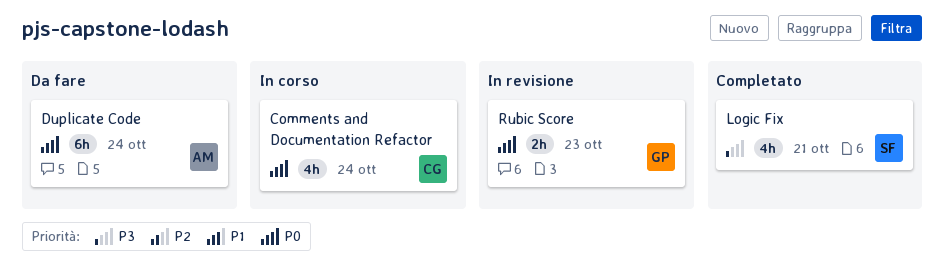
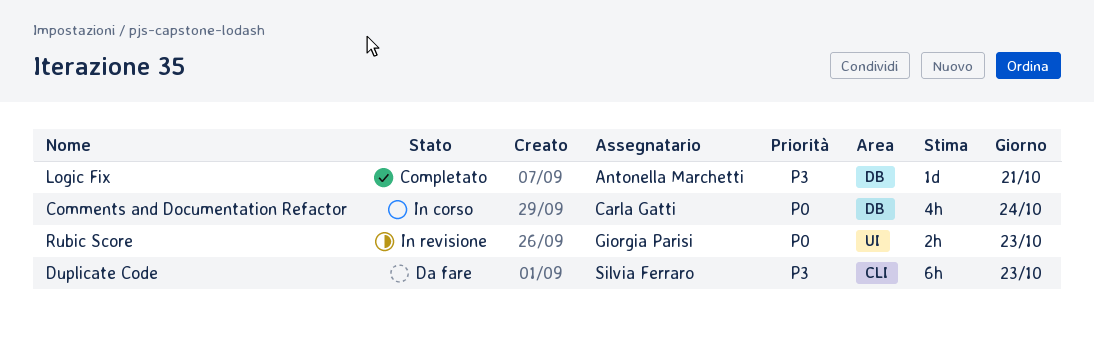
Duplicate Code, owner: Antonella Marchetti -> Silvia Ferraro
Duplicate Code, priority: P0 -> P3
Duplicate Code, day: Oct 24 -> Oct 23
Logic Fix, owner: Silvia Ferraro -> Antonella Marchetti
Logic Fix, estimate: 4h -> 1d

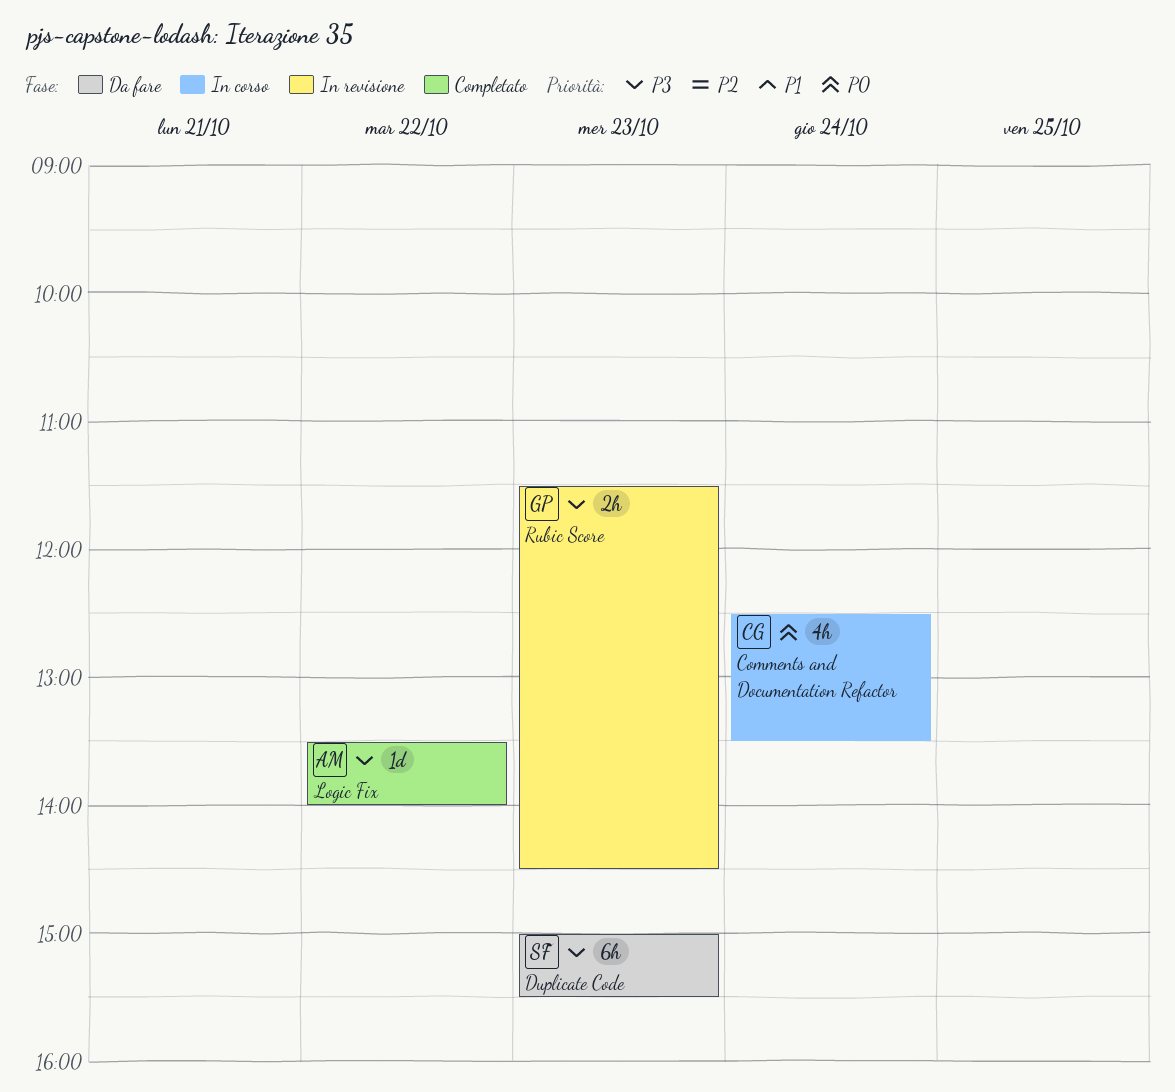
Logic Fix, day: Oct 21 -> Oct 22
Rubic Score, priority: P0 -> P3

